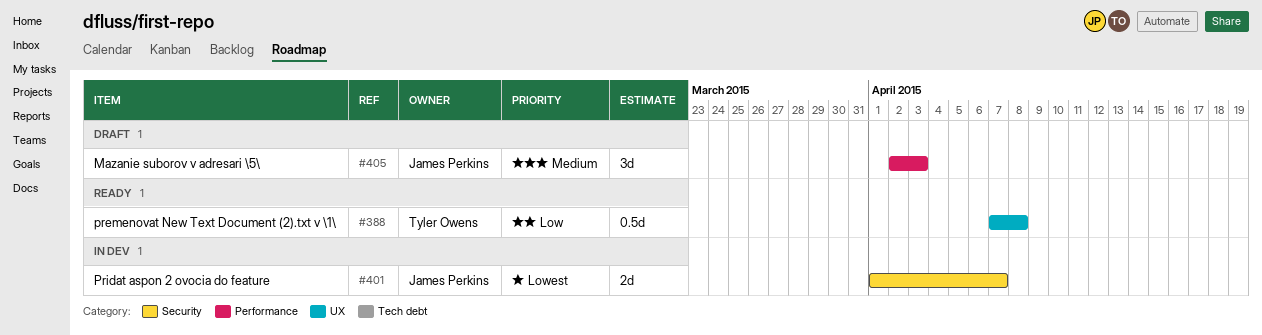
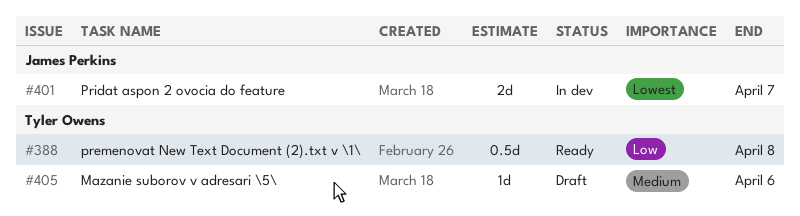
#405, owner: James Perkins -> Tyler Owens
#405, estimate: 3d -> 1d
#405, due: Apr 3 -> Apr 6

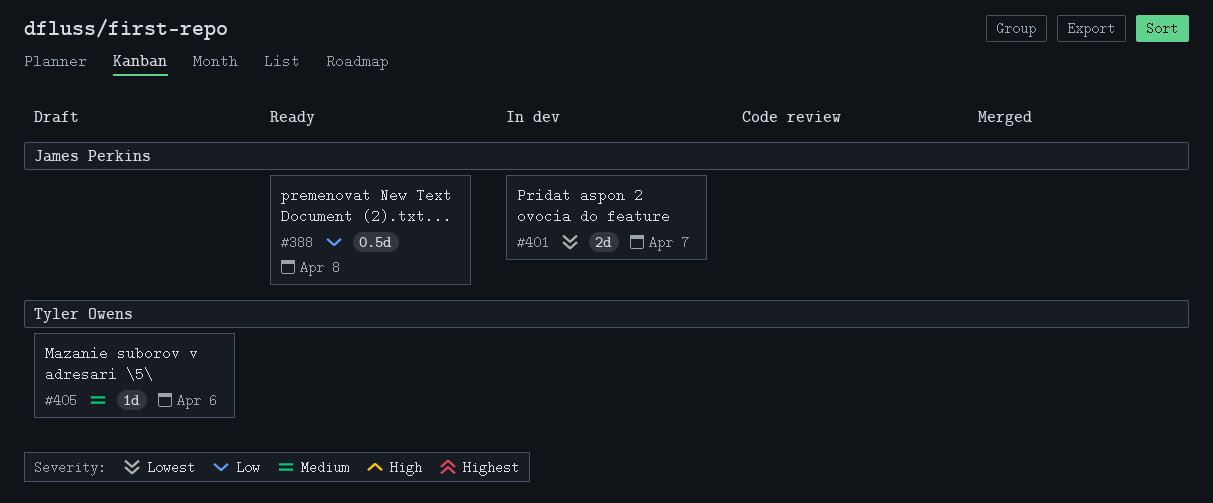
#388, owner: Tyler Owens -> James Perkins

